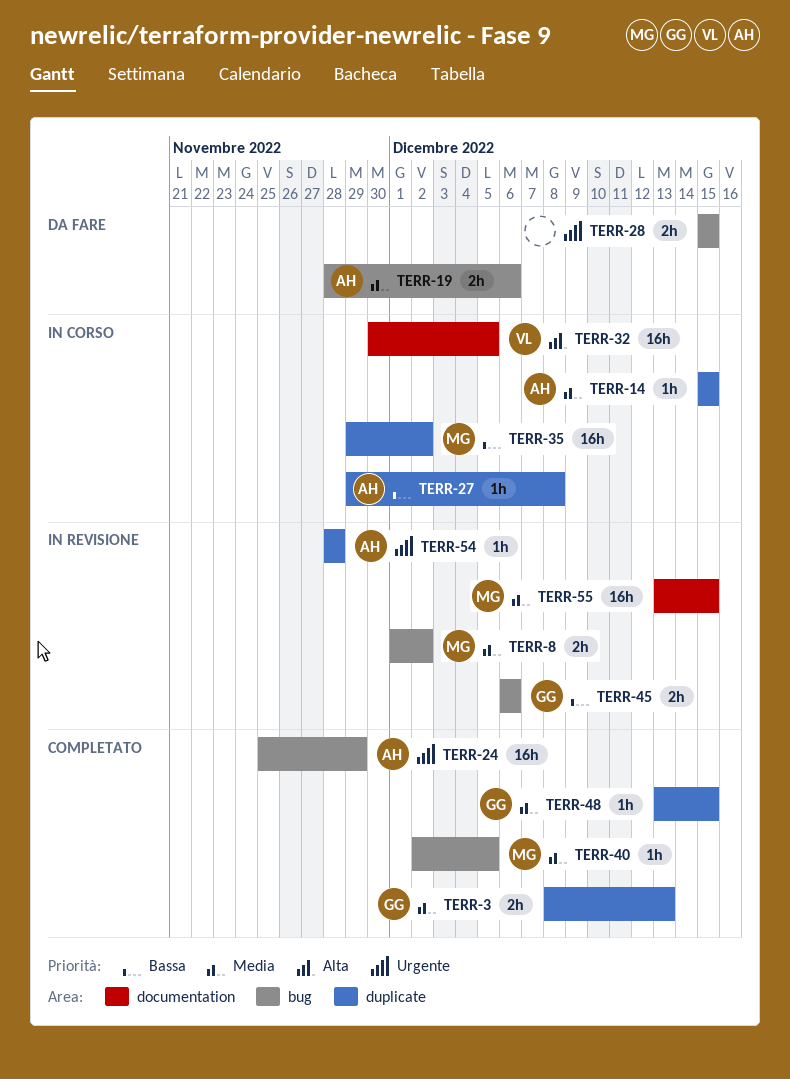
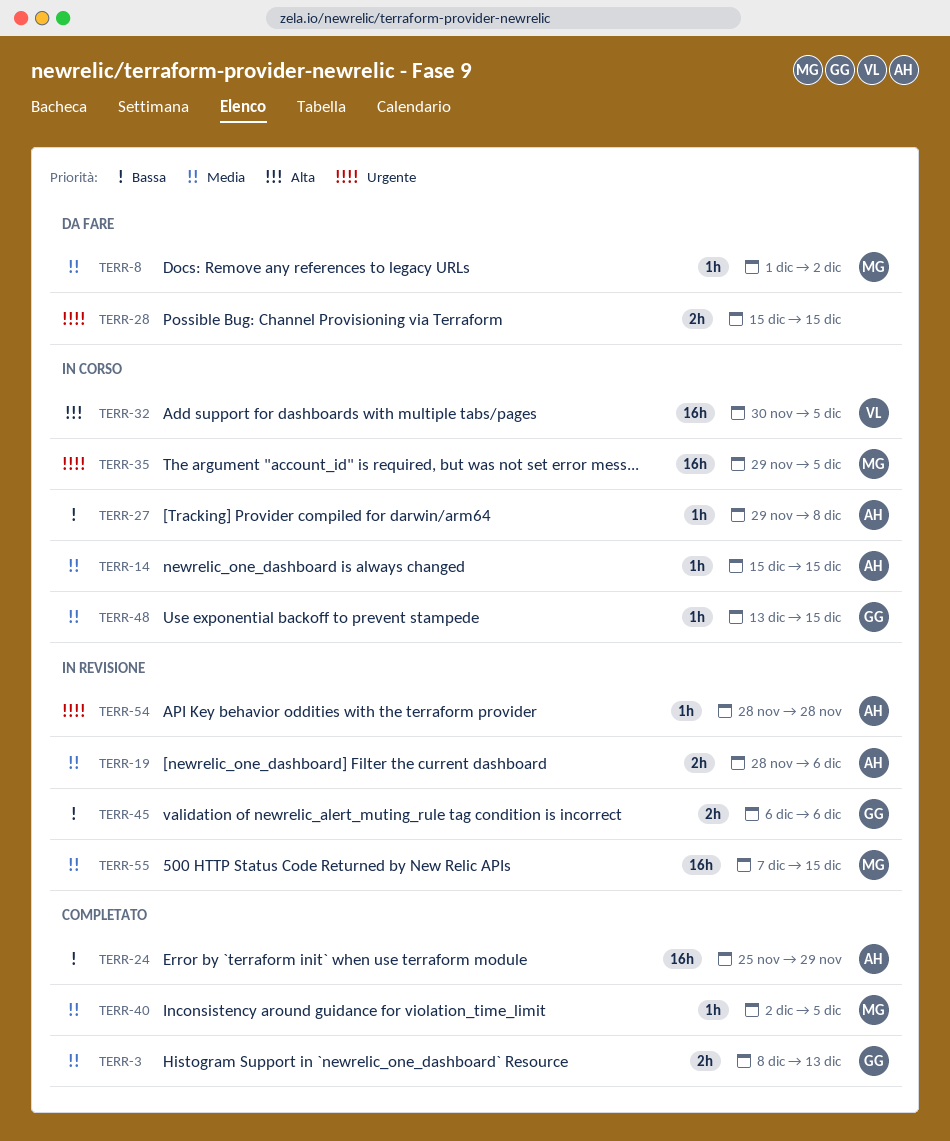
TERR-8, status: In revisione -> Da fare
TERR-8, estimate: 2h -> 1h
TERR-19, status: Da fare -> In revisione
TERR-24, priority: Urgente -> Bassa
TERR-35, priority: Bassa -> Urgente
TERR-35, due: Dec 2 -> Dec 5
TERR-48, status: Completato -> In corso
TERR-55, start: Dec 13 -> Dec 7

